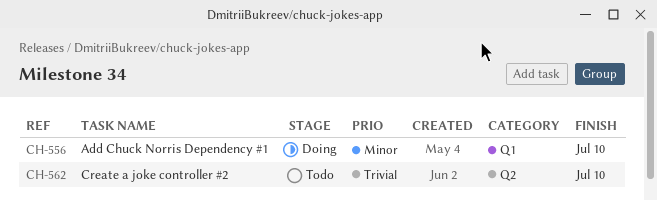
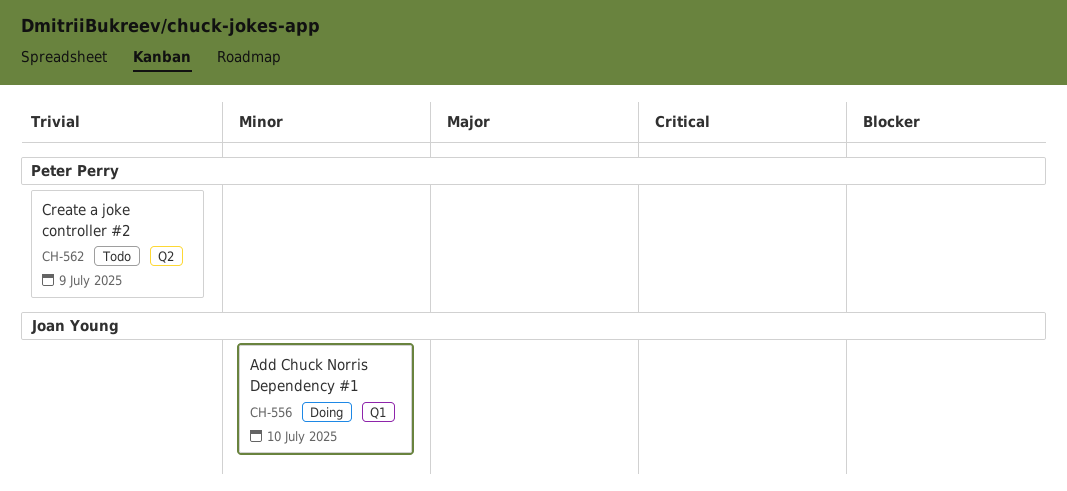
CH-562, due: Jul 10 -> Jul 9

